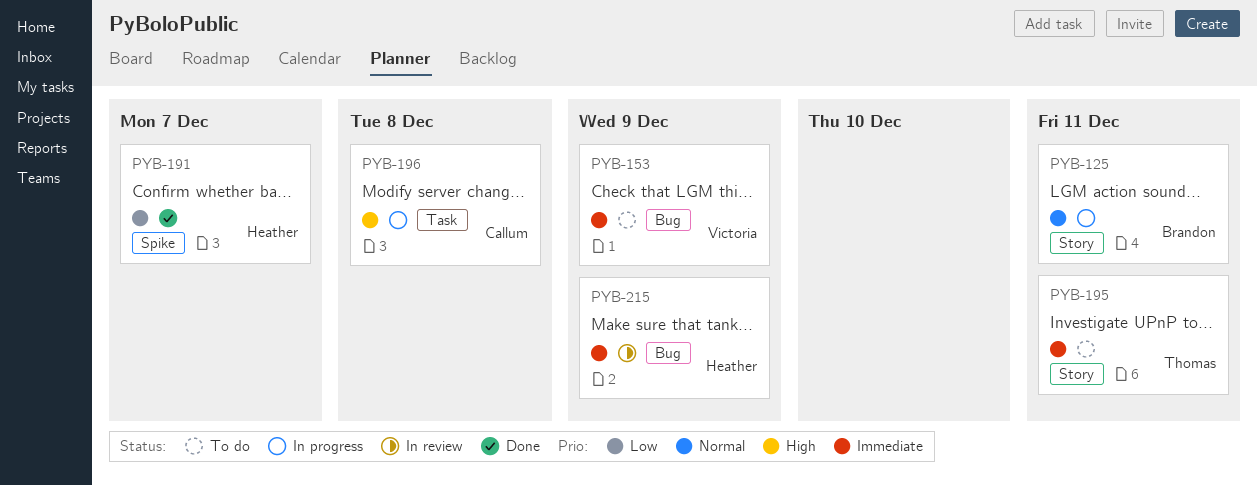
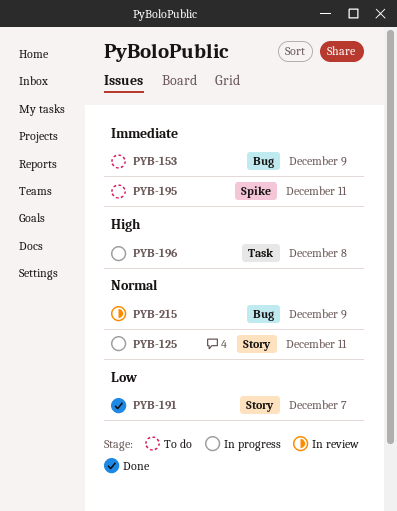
PYB-191, label: Spike -> Story
PYB-195, label: Story -> Spike
PYB-215, priority: Immediate -> Normal

